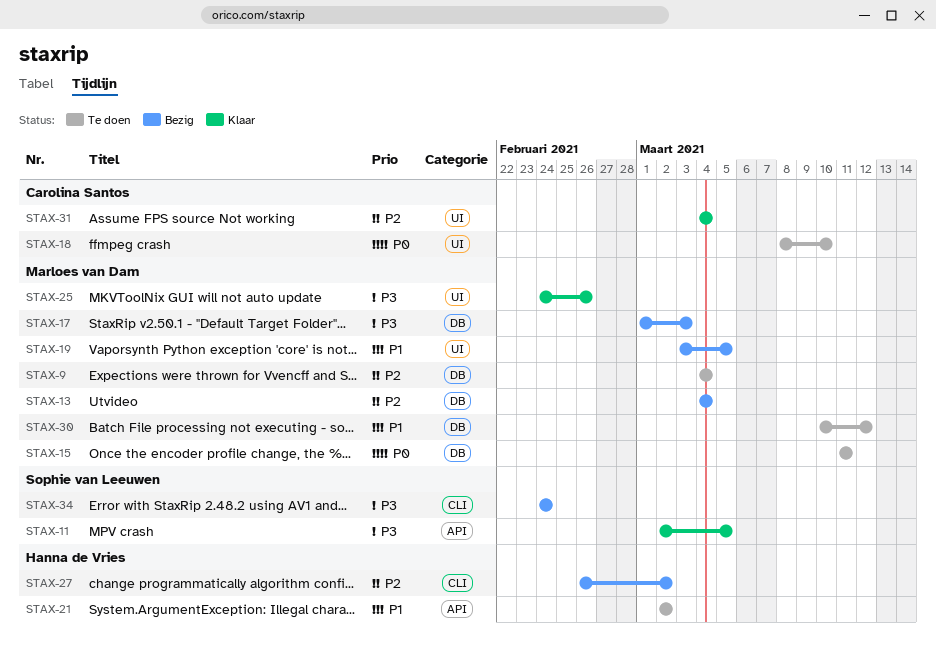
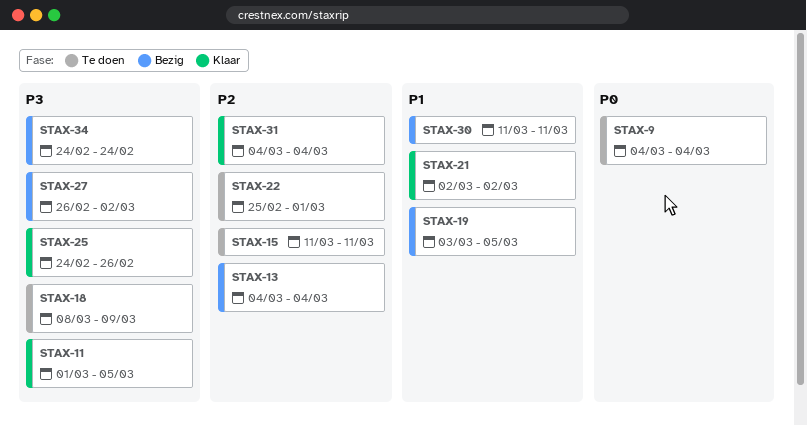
STAX-9, priority: P2 -> P0
STAX-11, start: Mar 2 -> Mar 1
STAX-15, priority: P0 -> P2
STAX-17: present -> none
STAX-18, priority: P0 -> P3
STAX-18, due: Mar 10 -> Mar 9
STAX-21, status: Te doen -> Klaar
STAX-22: none -> present
STAX-27, priority: P2 -> P3
STAX-30, status: Te doen -> Bezig
STAX-30, start: Mar 10 -> Mar 11
STAX-30, due: Mar 12 -> Mar 11

